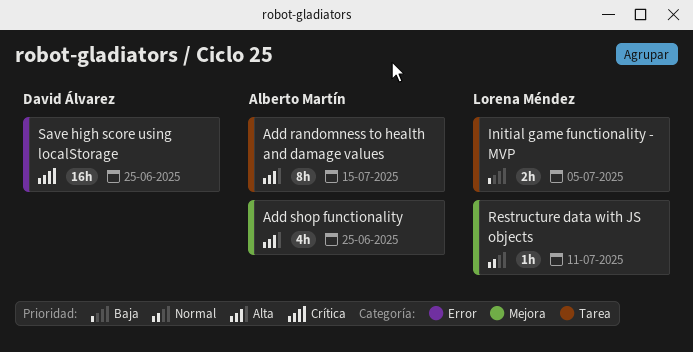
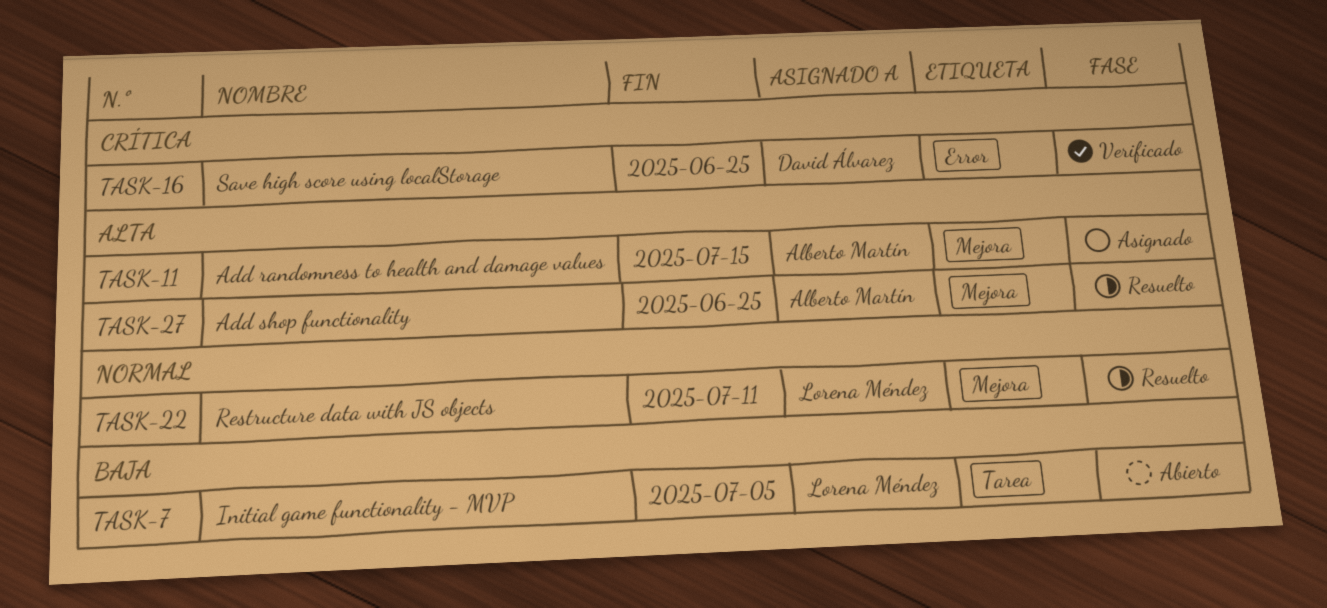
Add randomness to health and damage values, label: Tarea -> Mejora

